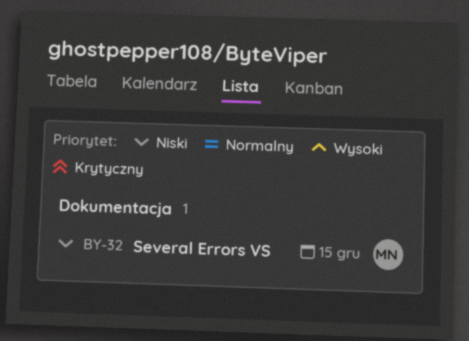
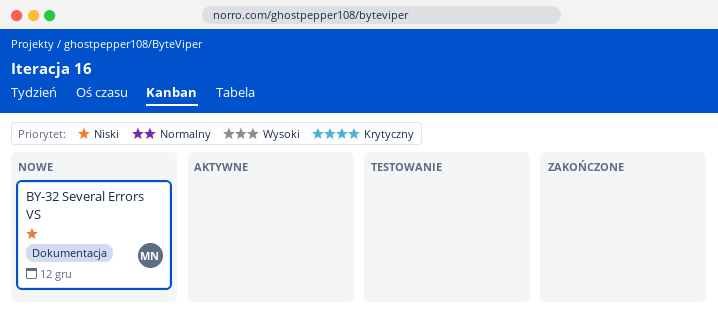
BY-32, due: Dec 15 -> Dec 12

